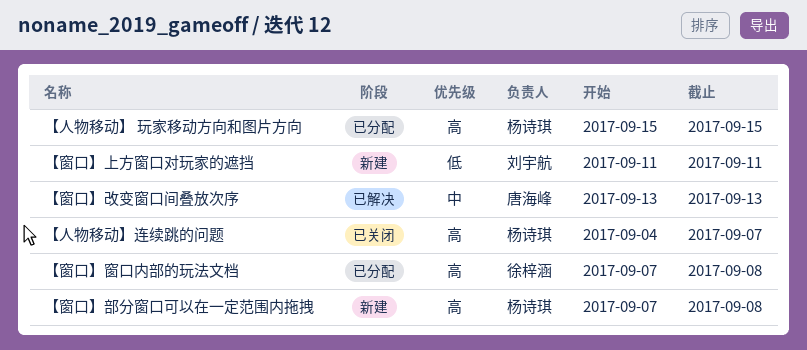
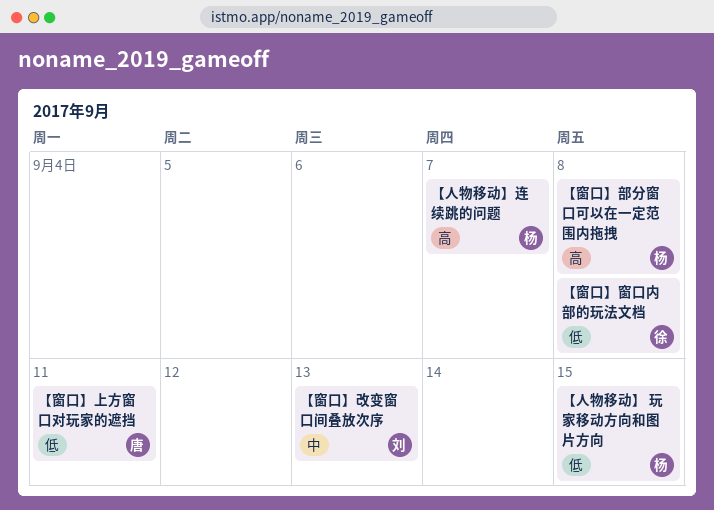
【人物移动】 玩家移动方向和图片方向, priority: 高 -> 低
【窗口】上方窗口对玩家的遮挡, owner: 刘宇航 -> 唐海峰
【窗口】改变窗口间叠放次序, owner: 唐海峰 -> 刘宇航
【窗口】窗口内部的玩法文档, priority: 高 -> 低

